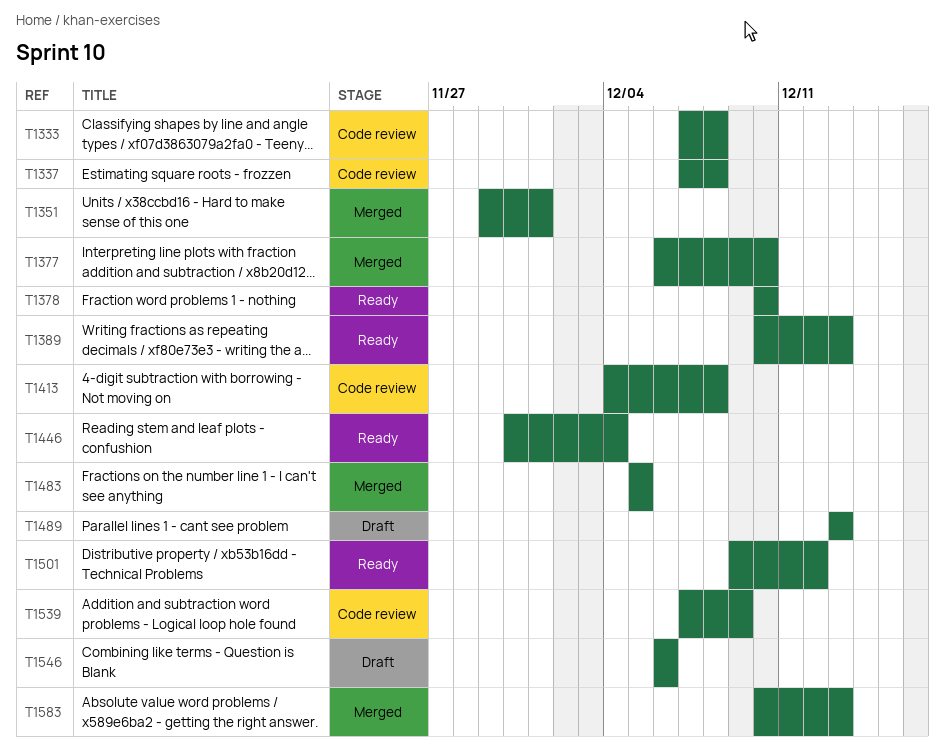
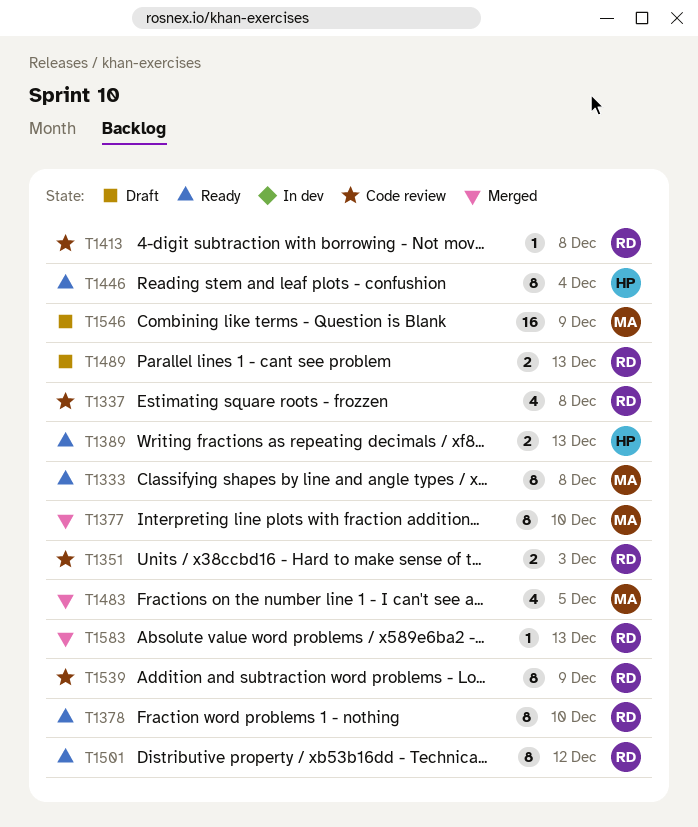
T1333, status: Code review -> Ready
T1351, status: Merged -> Code review
T1351, due: Dec 1 -> Dec 3
T1546, due: Dec 6 -> Dec 9

